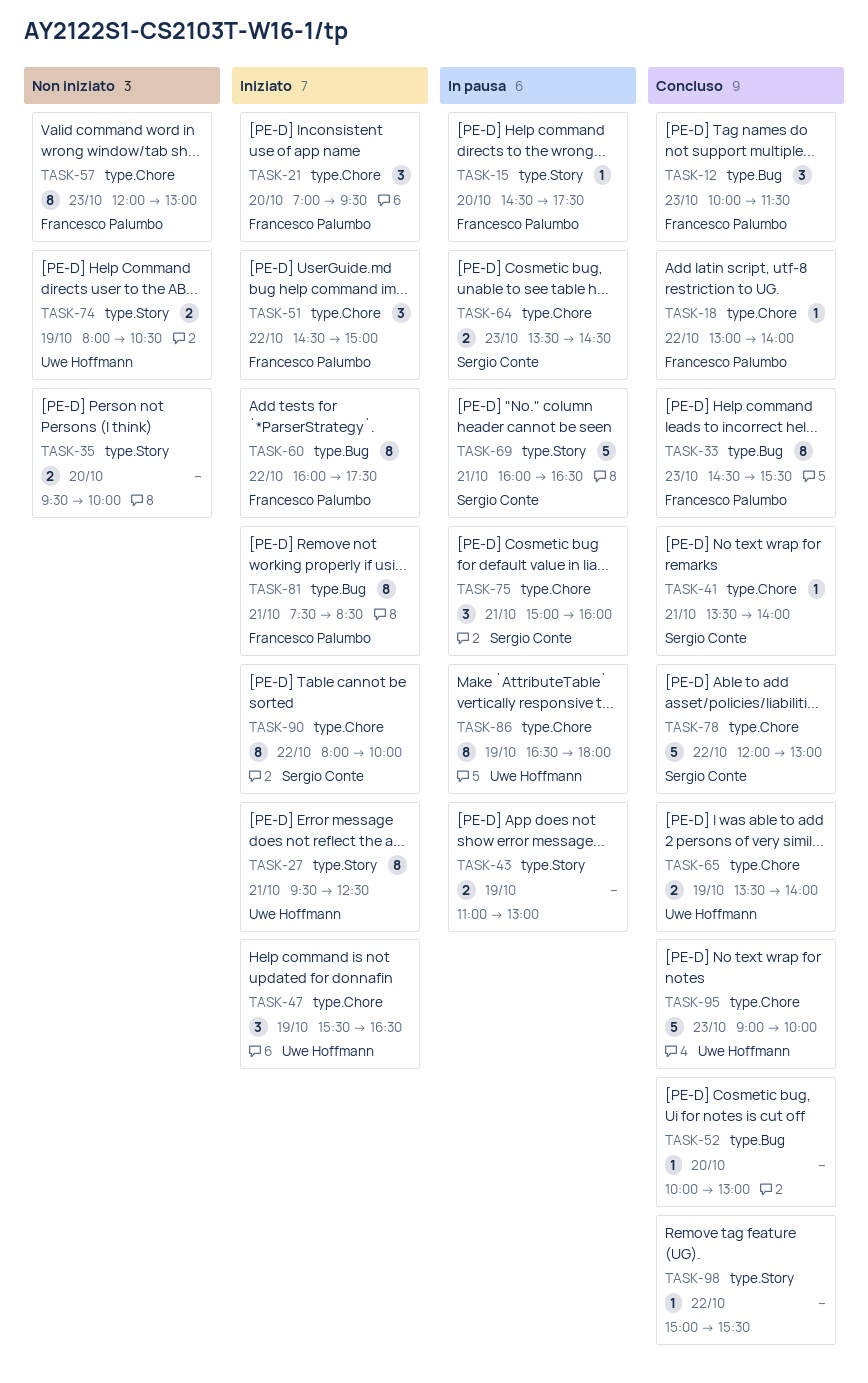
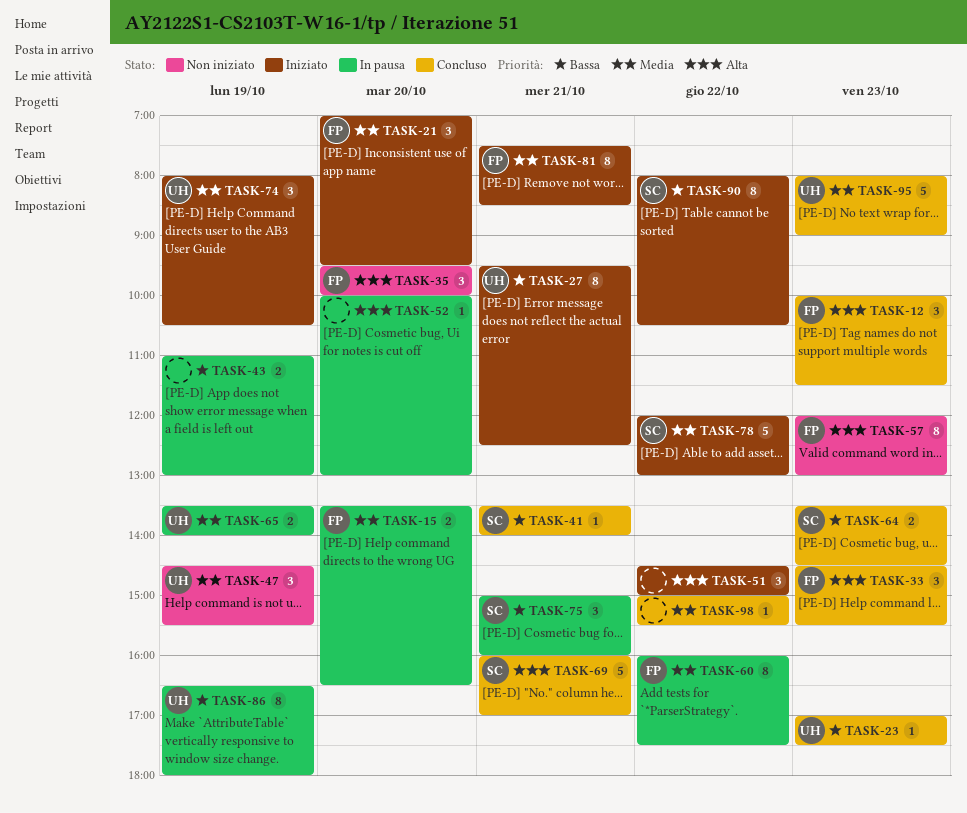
TASK-15, estimate: 1 -> 2
TASK-15, begins: 14:30 -> 13:30
TASK-15, ends: 17:30 -> 16:30
TASK-18: present -> none
TASK-23: none -> present
TASK-33, estimate: 8 -> 3
TASK-35, owner: none -> Francesco Palumbo
TASK-35, estimate: 2 -> 3
TASK-47, status: Iniziato -> Non iniziato
TASK-47, begins: 15:30 -> 14:30
TASK-47, ends: 16:30 -> 15:30
TASK-51, owner: Francesco Palumbo -> none
TASK-52, status: Concluso -> In pausa
TASK-60, status: Iniziato -> In pausa
TASK-64, status: In pausa -> Concluso
TASK-65, status: Concluso -> In pausa
TASK-69, status: In pausa -> Concluso
TASK-69, ends: 16:30 -> 17:00
TASK-74, status: Non iniziato -> Iniziato
TASK-74, estimate: 2 -> 3
TASK-78, status: Concluso -> Iniziato
TASK-90, ends: 10:00 -> 10:30
TASK-95, begins: 09:00 -> 08:00
TASK-95, ends: 10:00 -> 09:00

